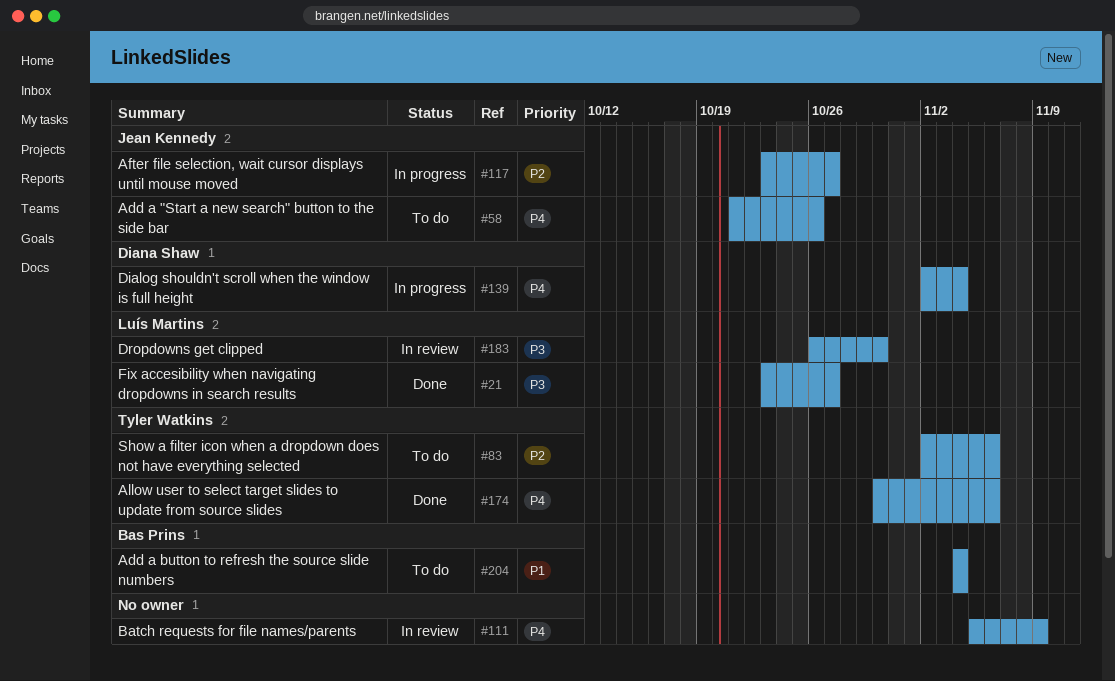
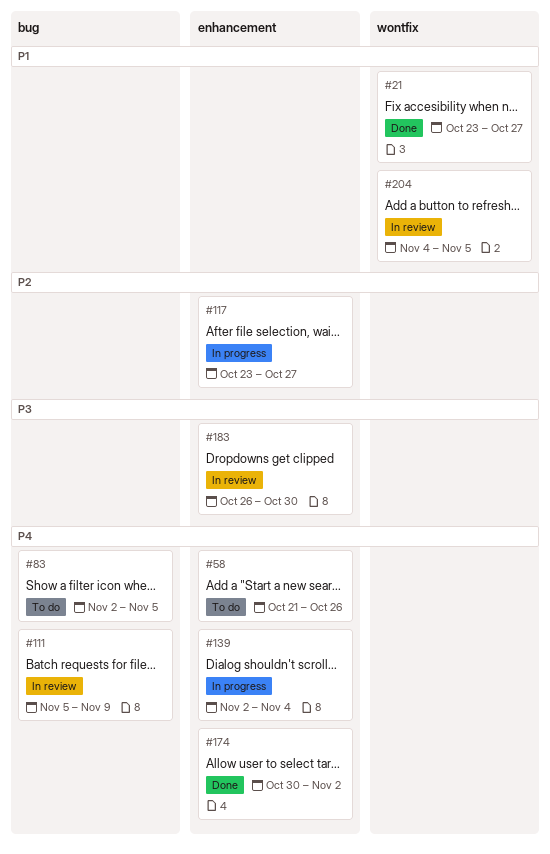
#21, priority: P3 -> P1
#83, priority: P2 -> P4
#83, due: Nov 6 -> Nov 5
#174, due: Nov 6 -> Nov 2
#204, status: To do -> In review
#204, due: Nov 4 -> Nov 5

